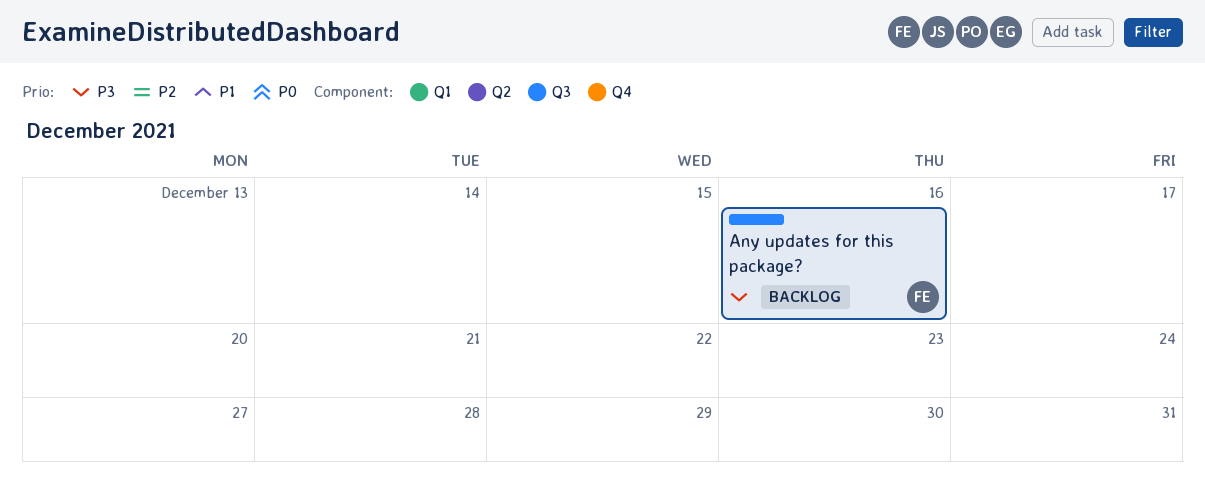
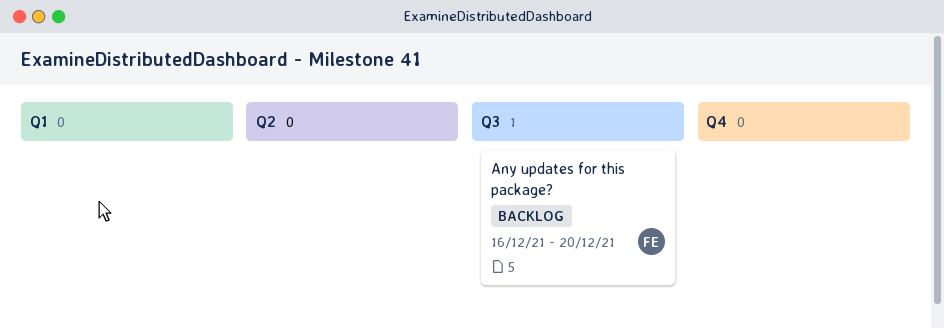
Any updates for this package?, due: Dec 16 -> Dec 20

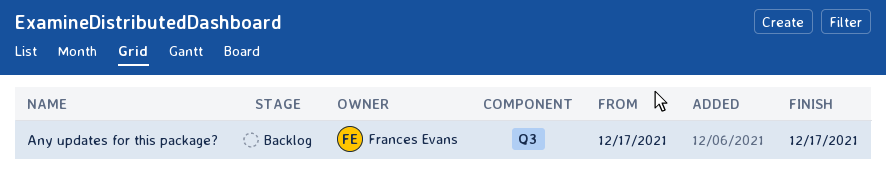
Any updates for this package?, start: Dec 16 -> Dec 17
Any updates for this package?, due: Dec 20 -> Dec 17

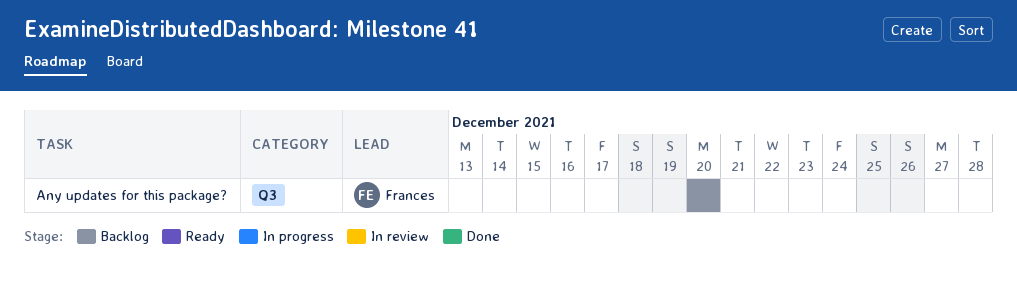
Any updates for this package?, start: Dec 17 -> Dec 20
Any updates for this package?, due: Dec 17 -> Dec 20

